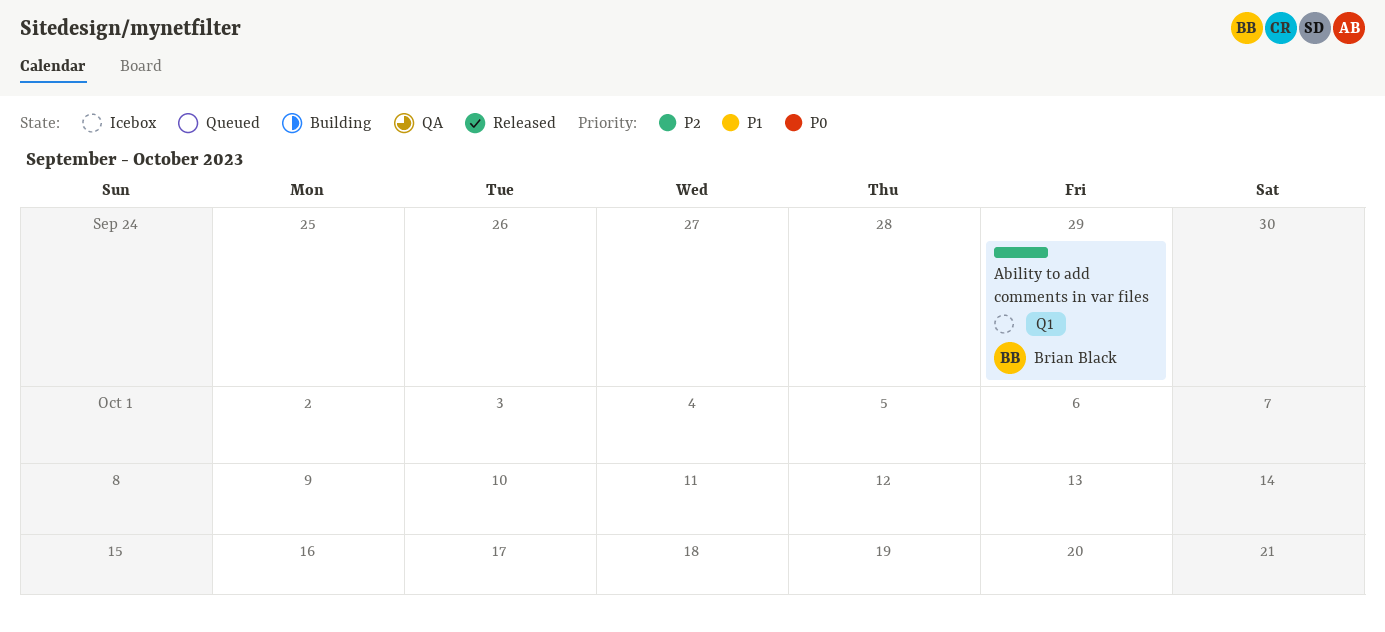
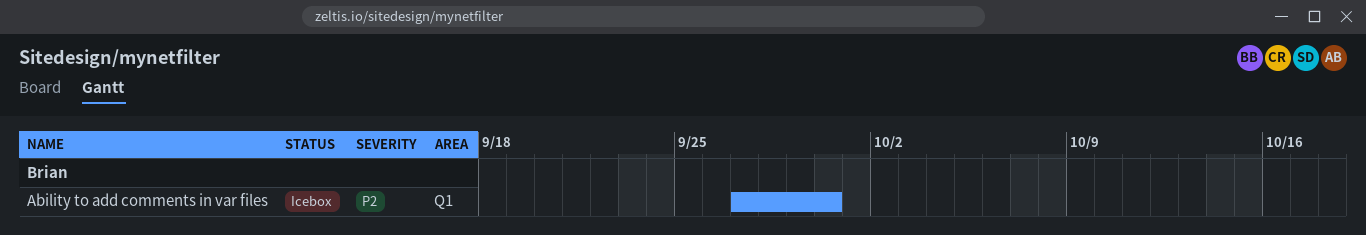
Ability to add comments in var files, due: Sep 29 -> Sep 30

